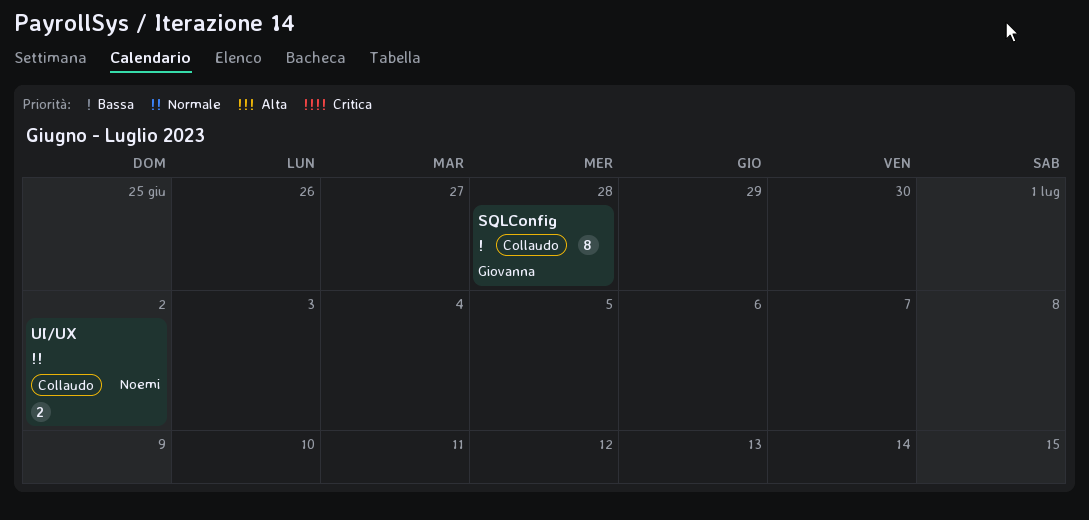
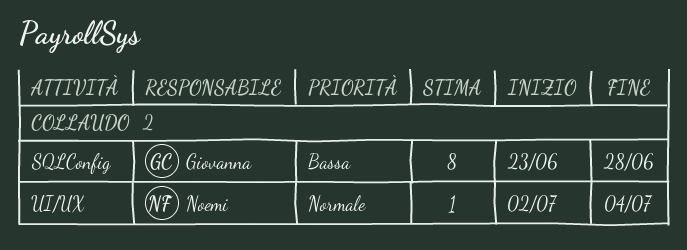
UI/UX, estimate: 2 -> 1
UI/UX, due: Jul 2 -> Jul 4

